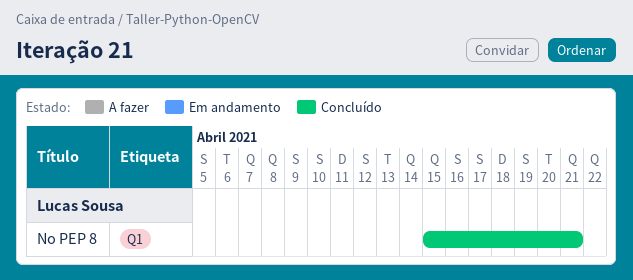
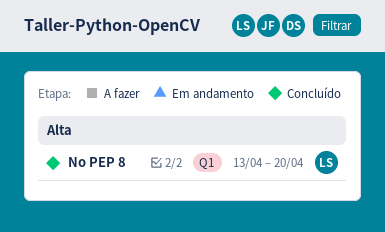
No PEP 8, start: Apr 15 -> Apr 13
No PEP 8, due: Apr 21 -> Apr 20

